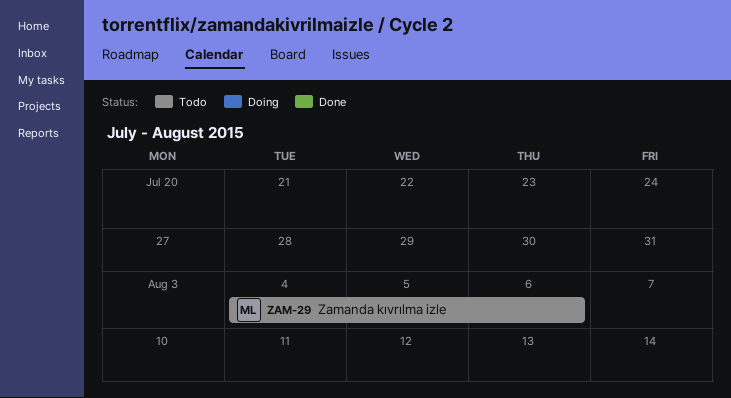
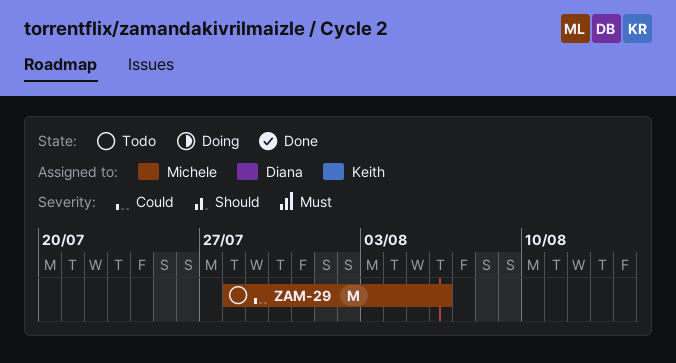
ZAM-29, start: Aug 4 -> Jul 28

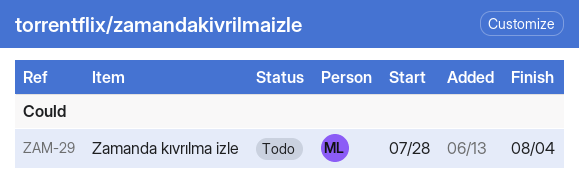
ZAM-29, due: Aug 6 -> Aug 4

